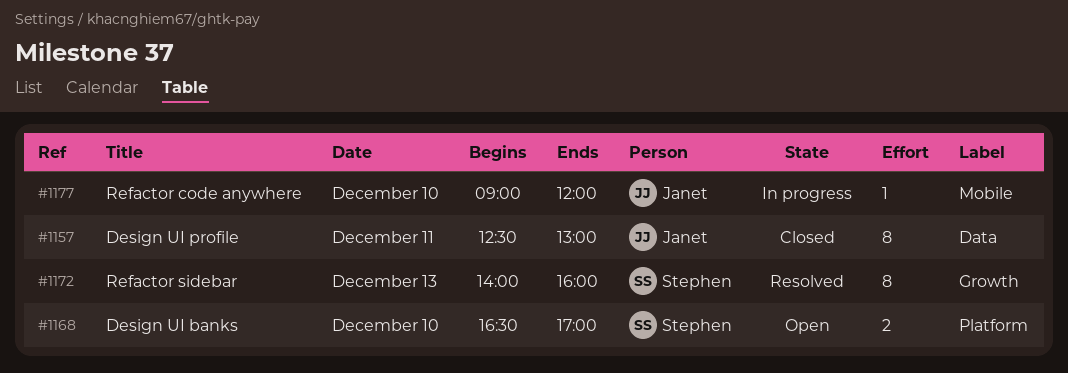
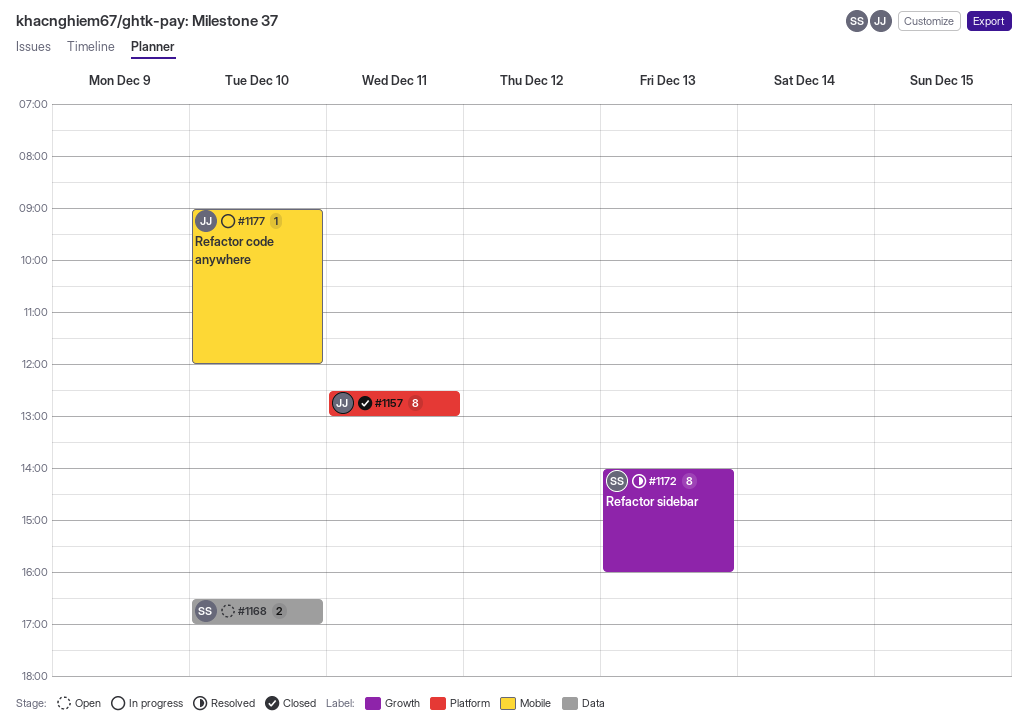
#1157, label: Data -> Platform
#1168, label: Platform -> Data

